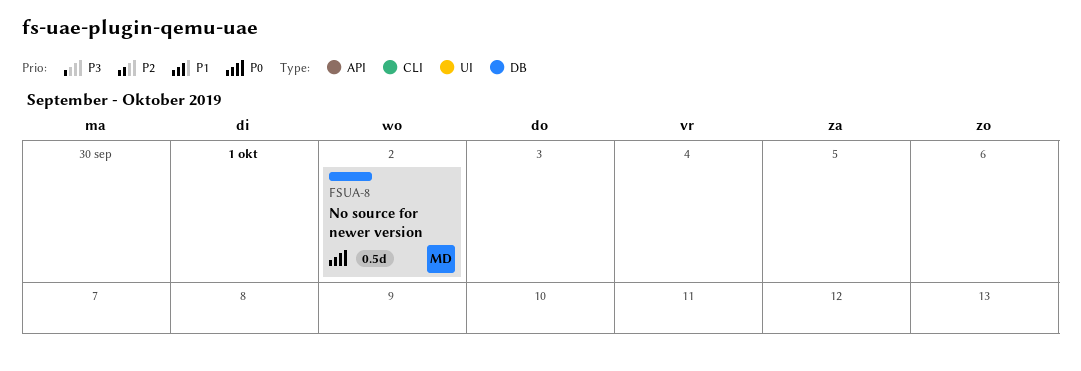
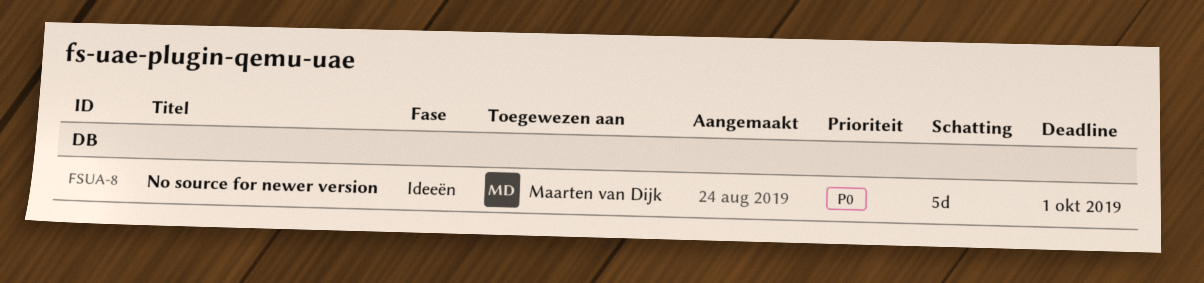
FSUA-8, estimate: 0.5d -> 5d
FSUA-8, due: Oct 2 -> Oct 1

